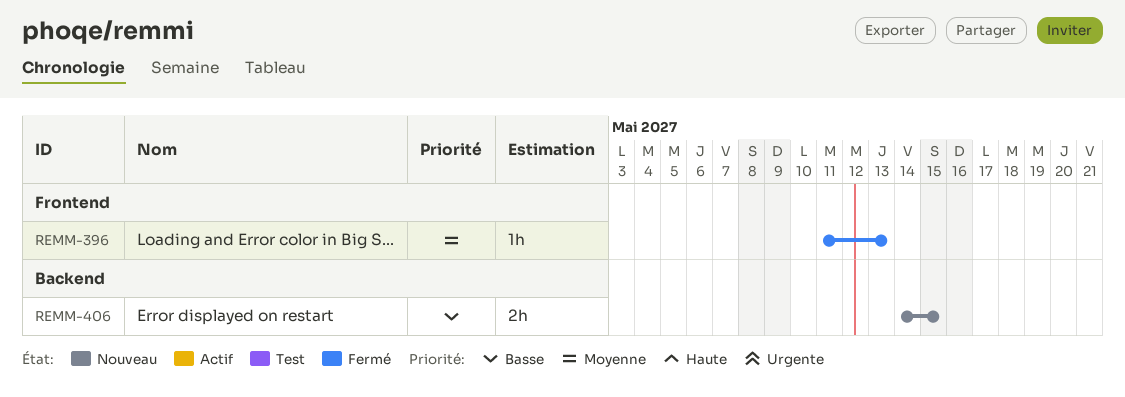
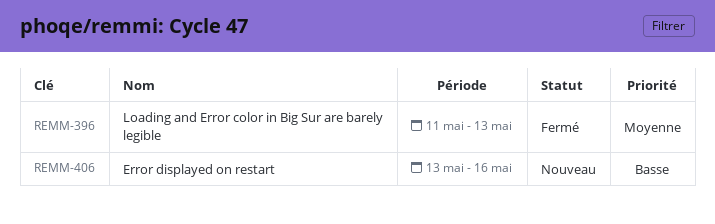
REMM-406, start: May 14 -> May 13
REMM-406, due: May 15 -> May 16

